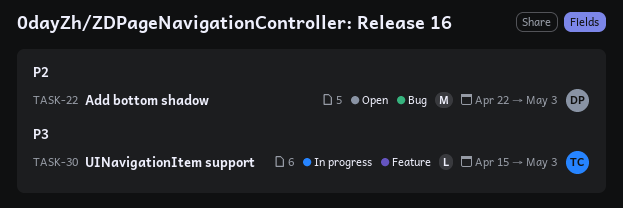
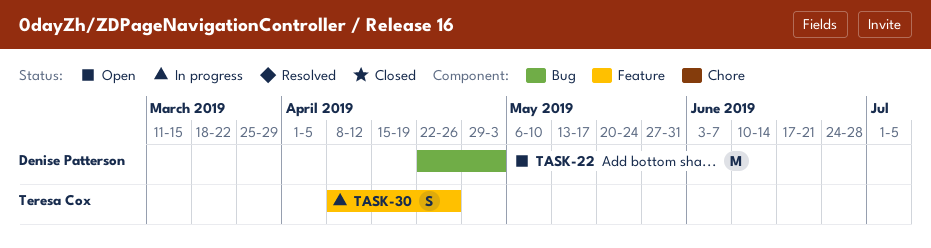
TASK-30, estimate: L -> S
TASK-30, start: Apr 15 -> Apr 8
TASK-30, due: May 3 -> Apr 26

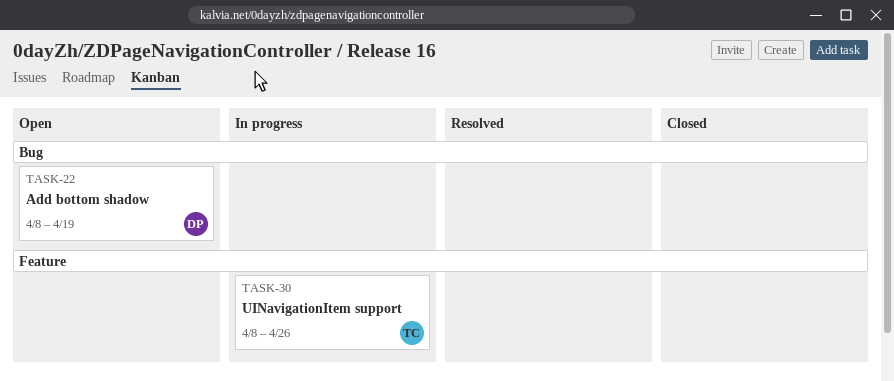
TASK-22, start: Apr 22 -> Apr 8
TASK-22, due: May 3 -> Apr 19

